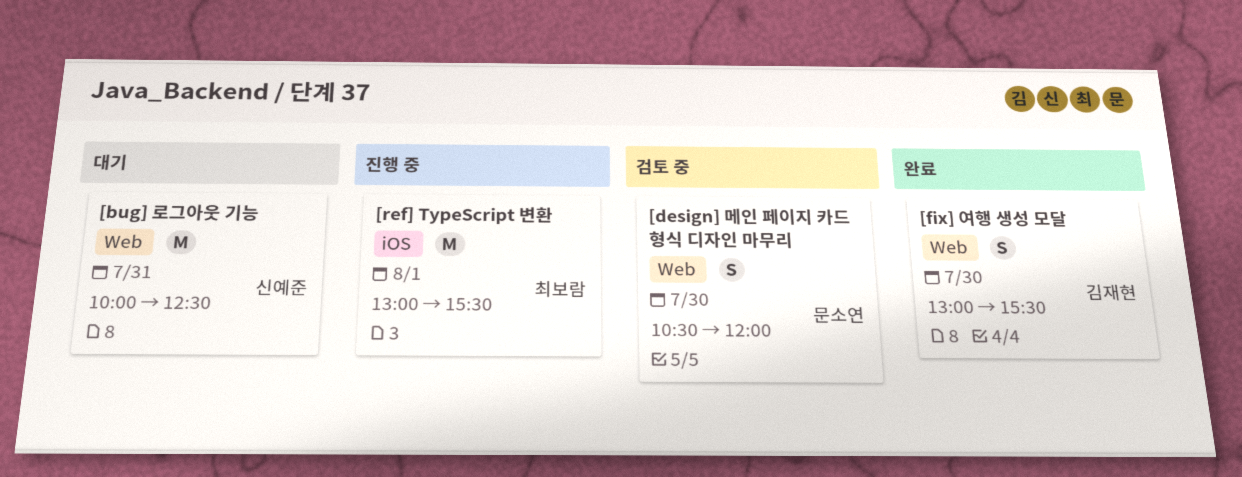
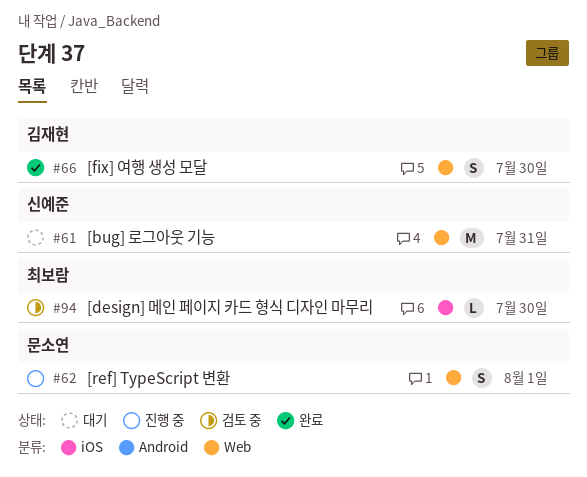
[design] 메인 페이지 카드 형식 디자인 마무리, owner: 문소연 -> 최보람
[design] 메인 페이지 카드 형식 디자인 마무리, label: Web -> iOS
[design] 메인 페이지 카드 형식 디자인 마무리, estimate: S -> L
[ref] TypeScript 변환, owner: 최보람 -> 문소연
[ref] TypeScript 변환, label: iOS -> Web
[ref] TypeScript 변환, estimate: M -> S

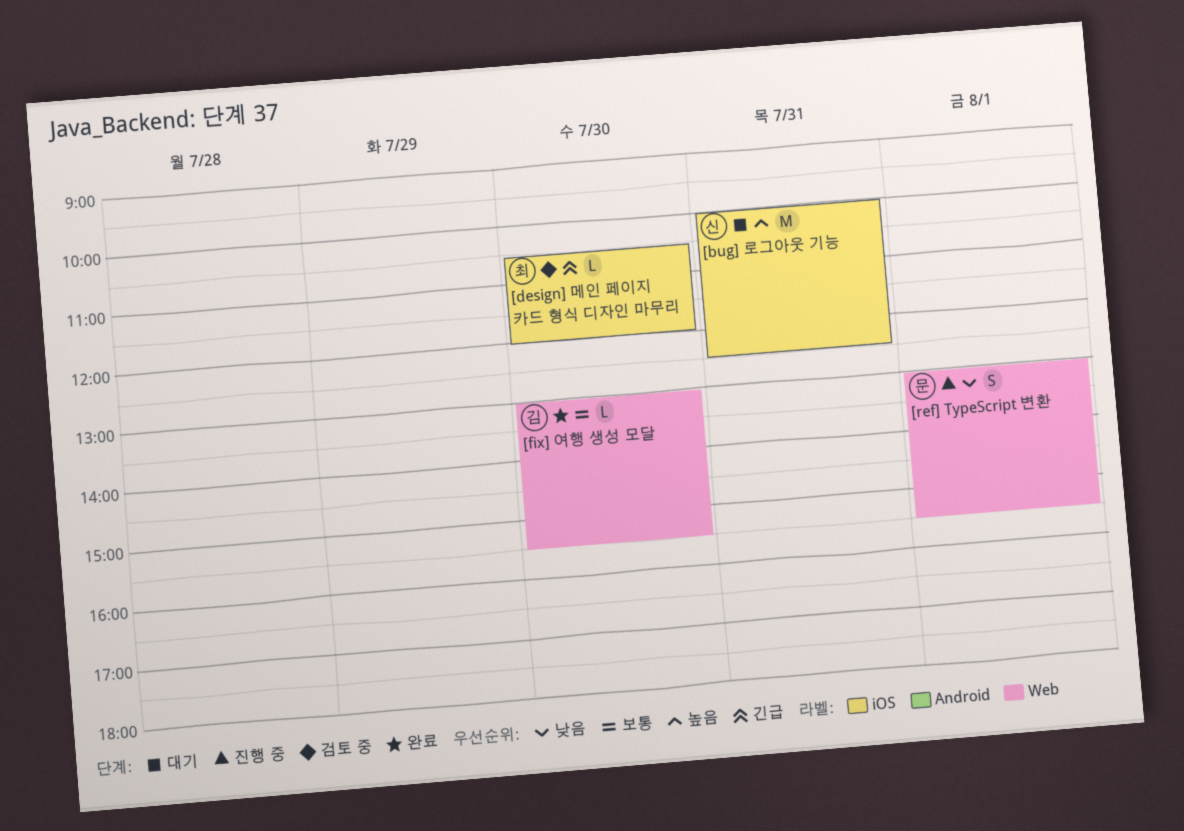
[bug] 로그아웃 기능, label: Web -> iOS
[fix] 여행 생성 모달, estimate: S -> L

